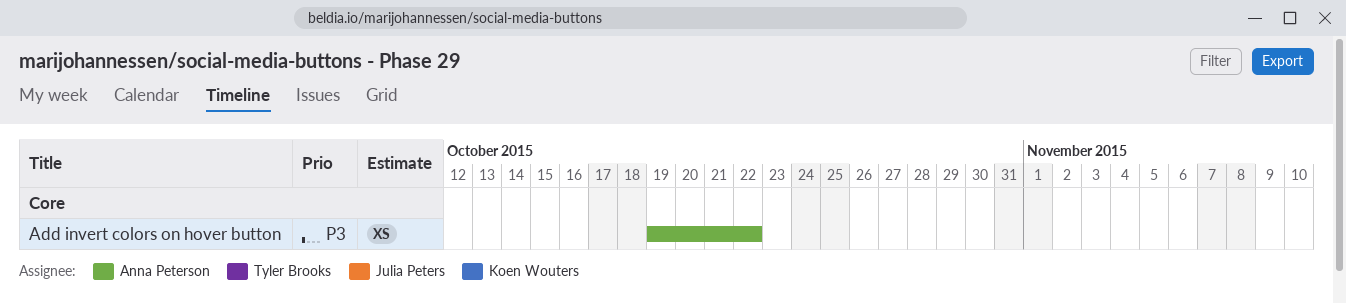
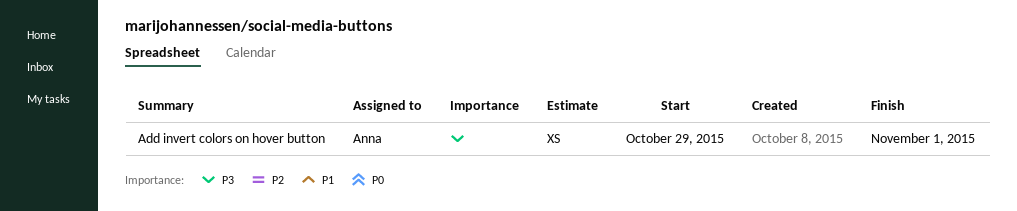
Add invert colors on hover button, start: Oct 19 -> Oct 29
Add invert colors on hover button, due: Oct 22 -> Nov 1

